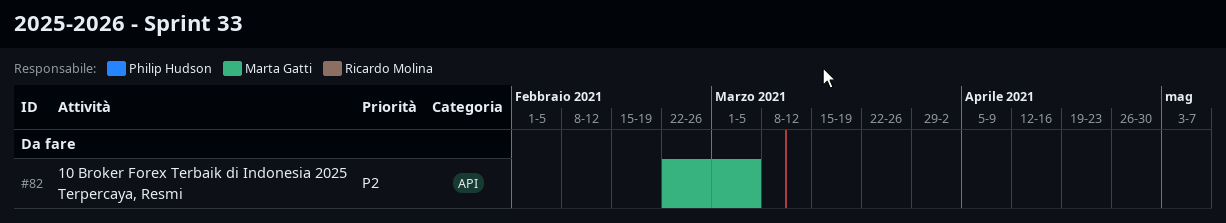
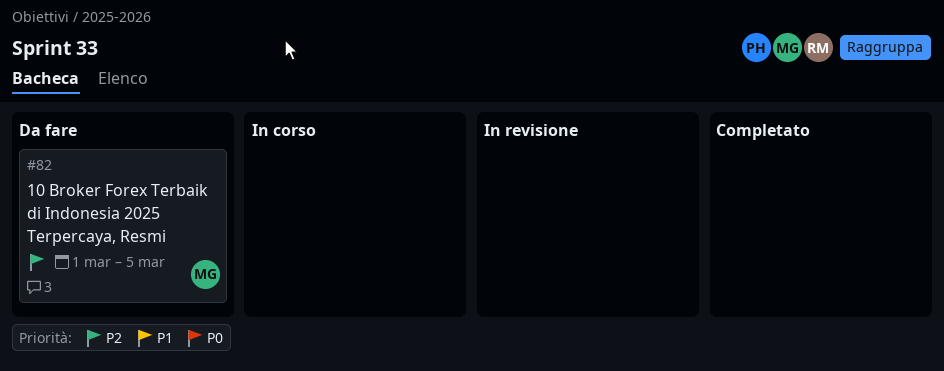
#82, start: Feb 22 -> Mar 1

